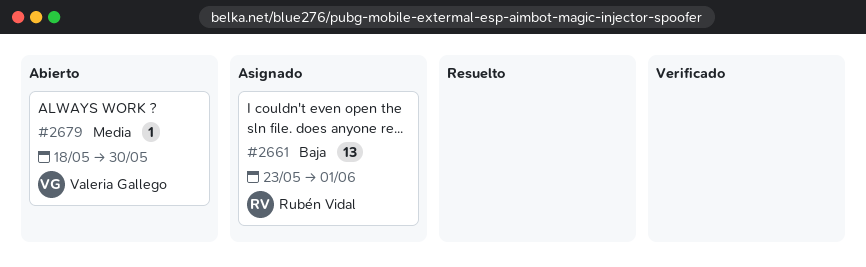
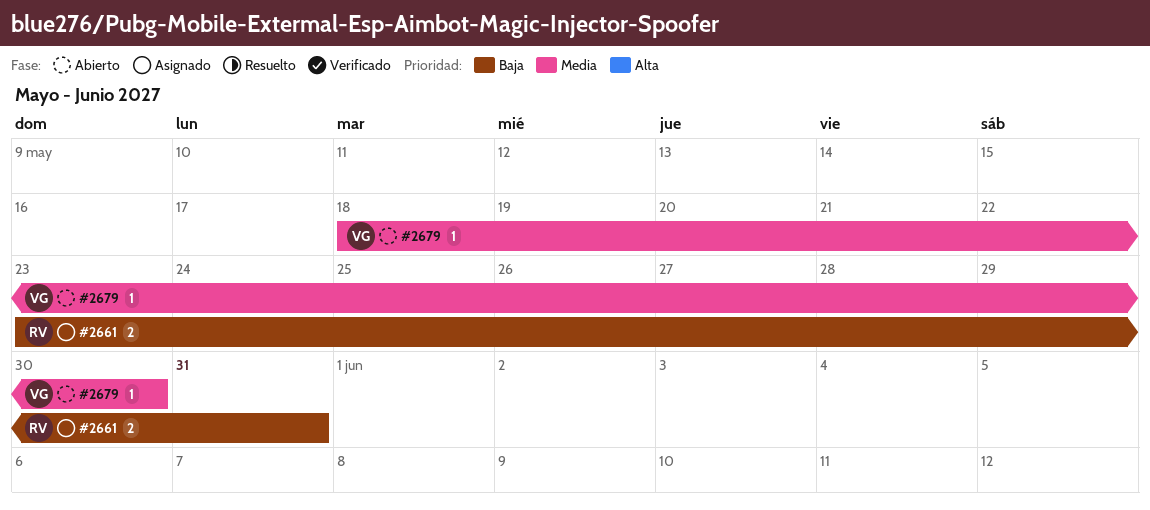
#2661, estimate: 13 -> 2
#2661, due: Jun 1 -> May 31

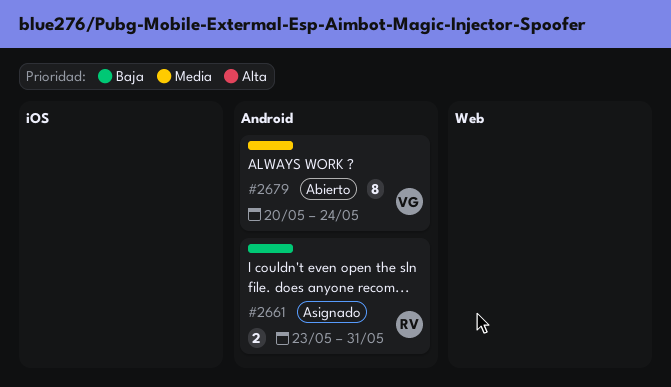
#2679, estimate: 1 -> 8
#2679, start: May 18 -> May 20
#2679, due: May 30 -> May 24

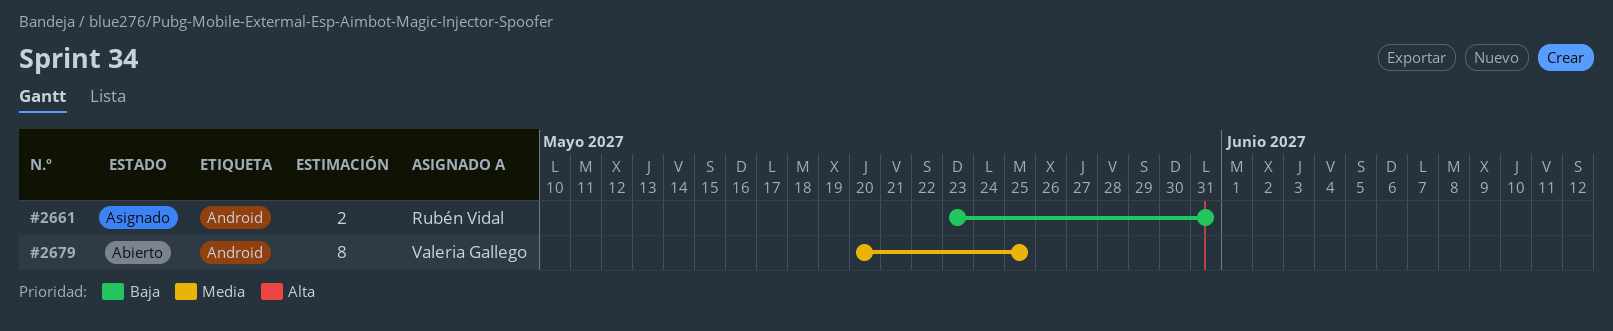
#2679, due: May 24 -> May 25

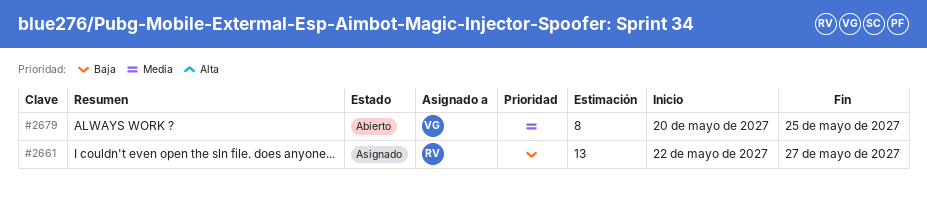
#2661, estimate: 2 -> 13
#2661, start: May 23 -> May 22
#2661, due: May 31 -> May 27

